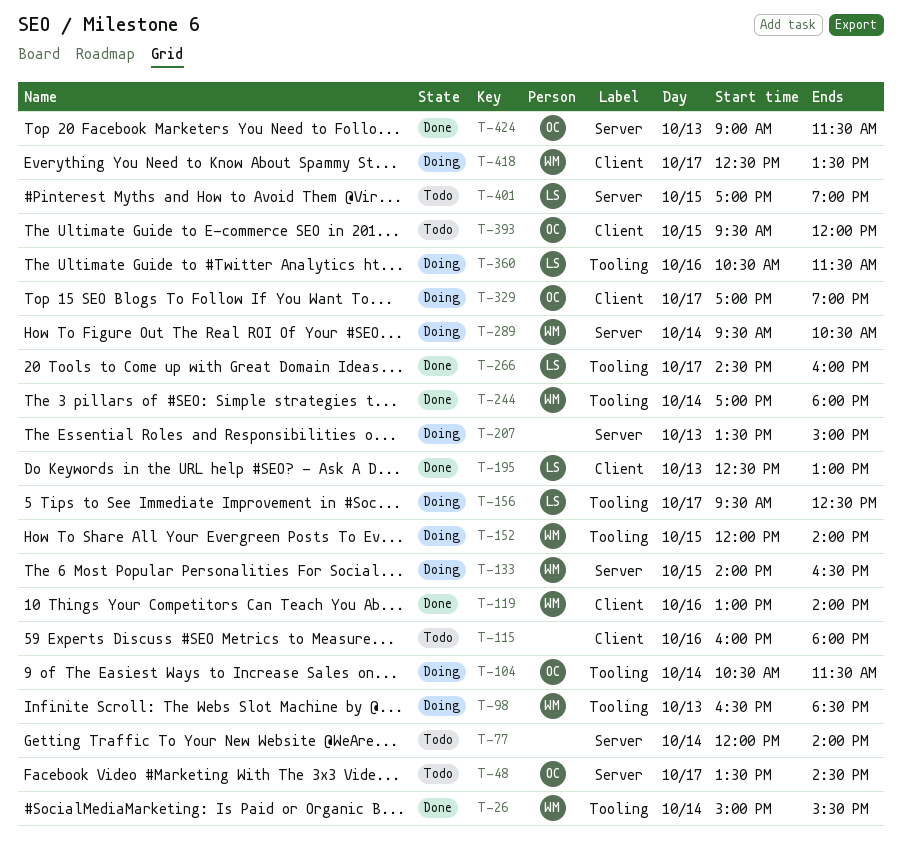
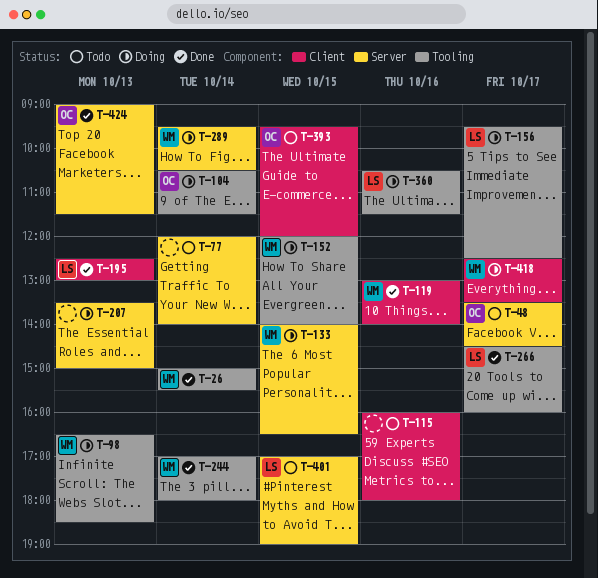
T-329: present -> none

